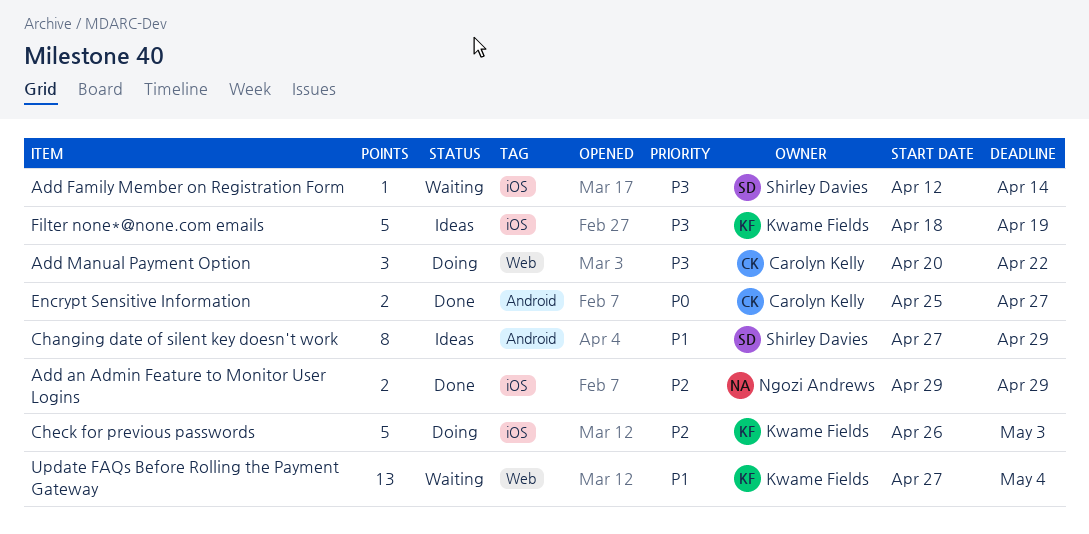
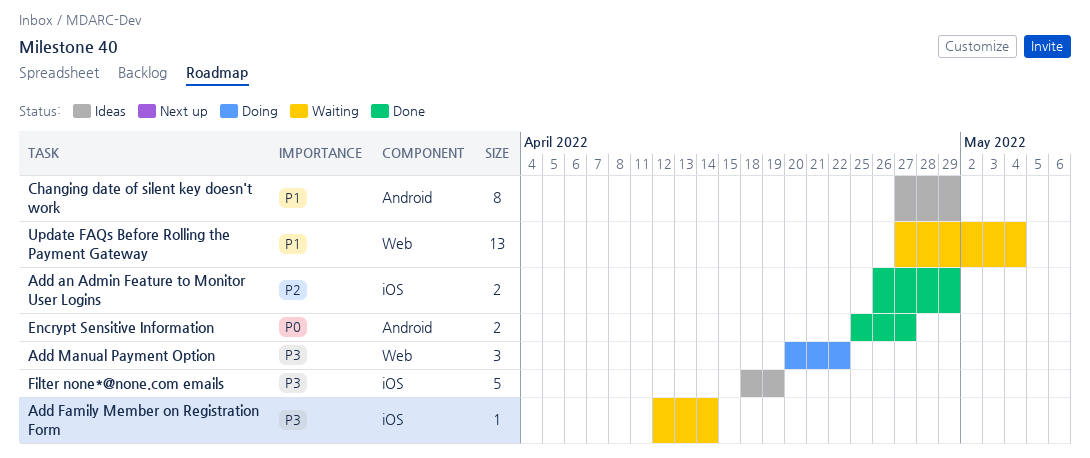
Add an Admin Feature to Monitor User Logins, start: Apr 29 -> Apr 26
Check for previous passwords: present -> none

